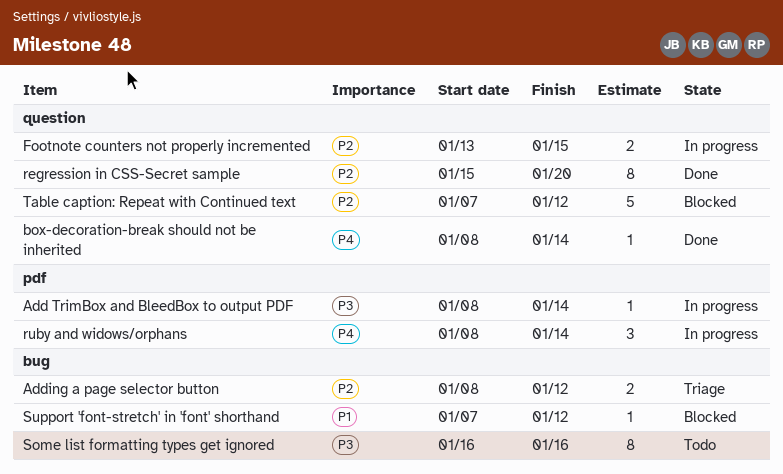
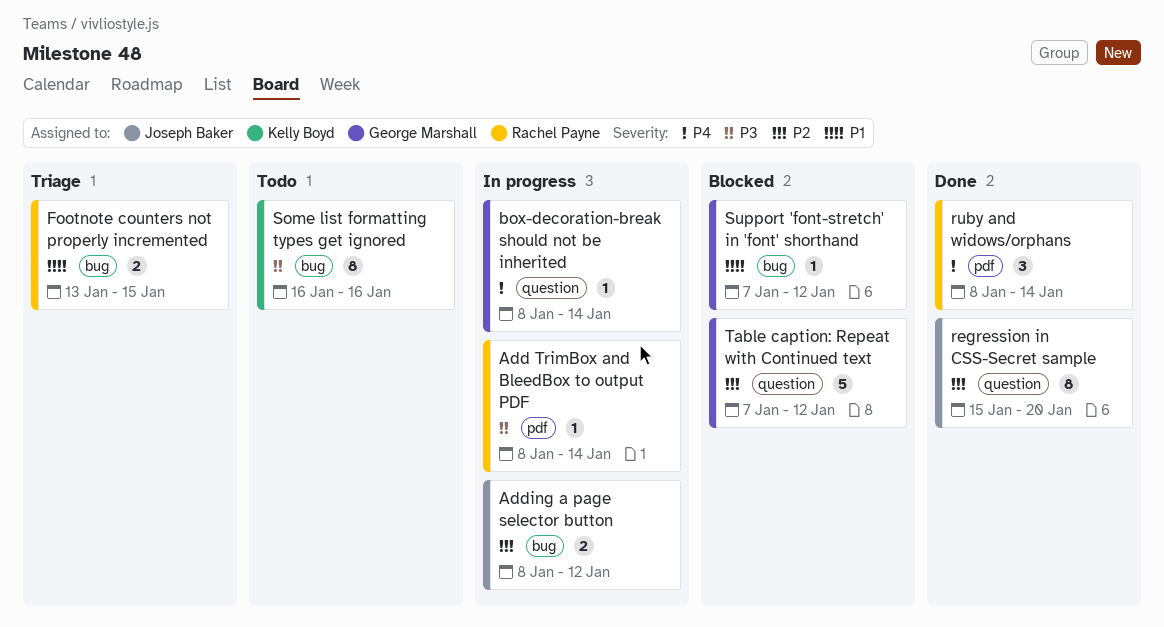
Adding a page selector button, status: Triage -> In progress
box-decoration-break should not be inherited, status: Done -> In progress
Footnote counters not properly incremented, status: In progress -> Triage
Footnote counters not properly incremented, priority: P2 -> P1
Footnote counters not properly incremented, label: question -> bug
ruby and widows/orphans, status: In progress -> Done

